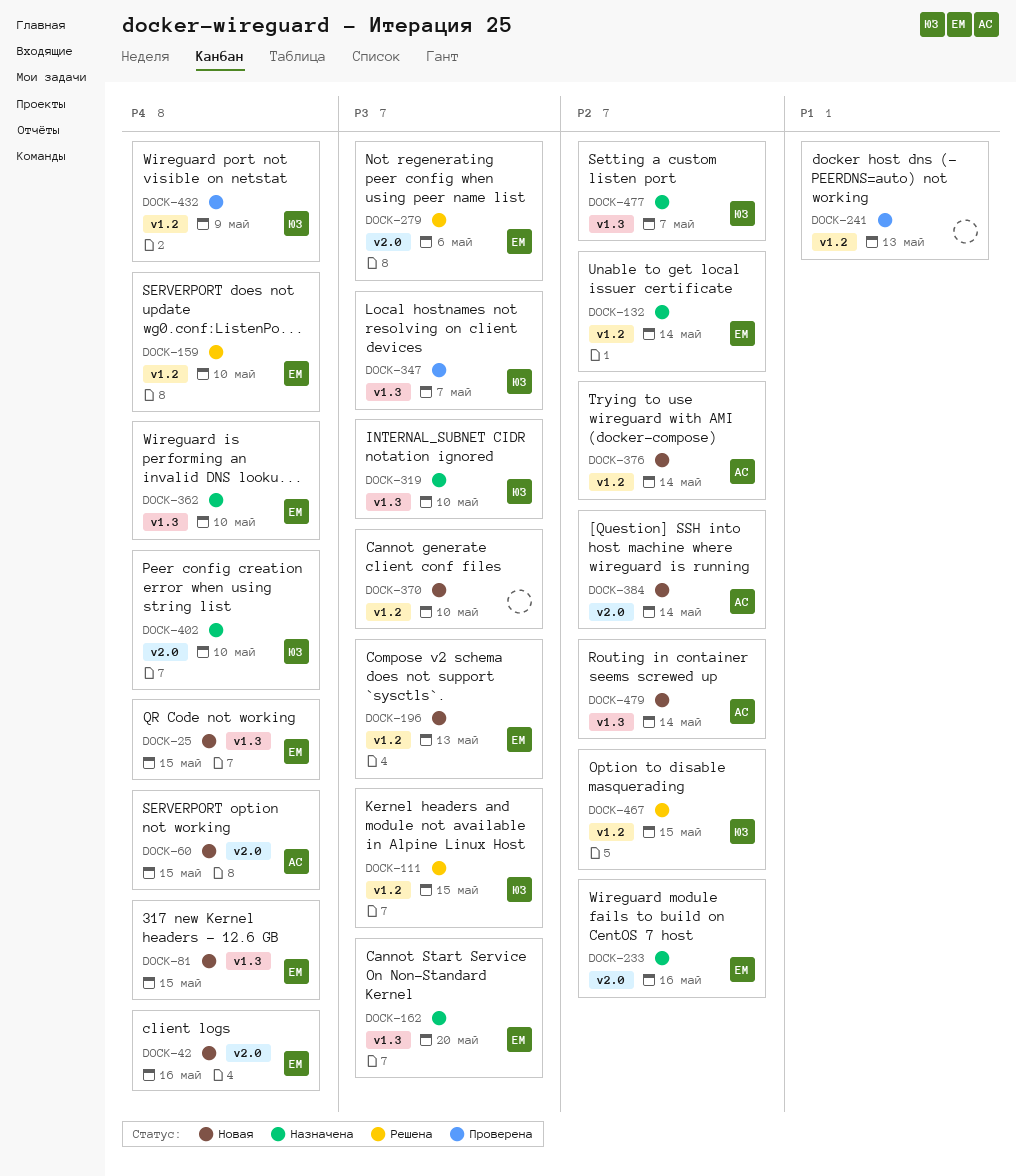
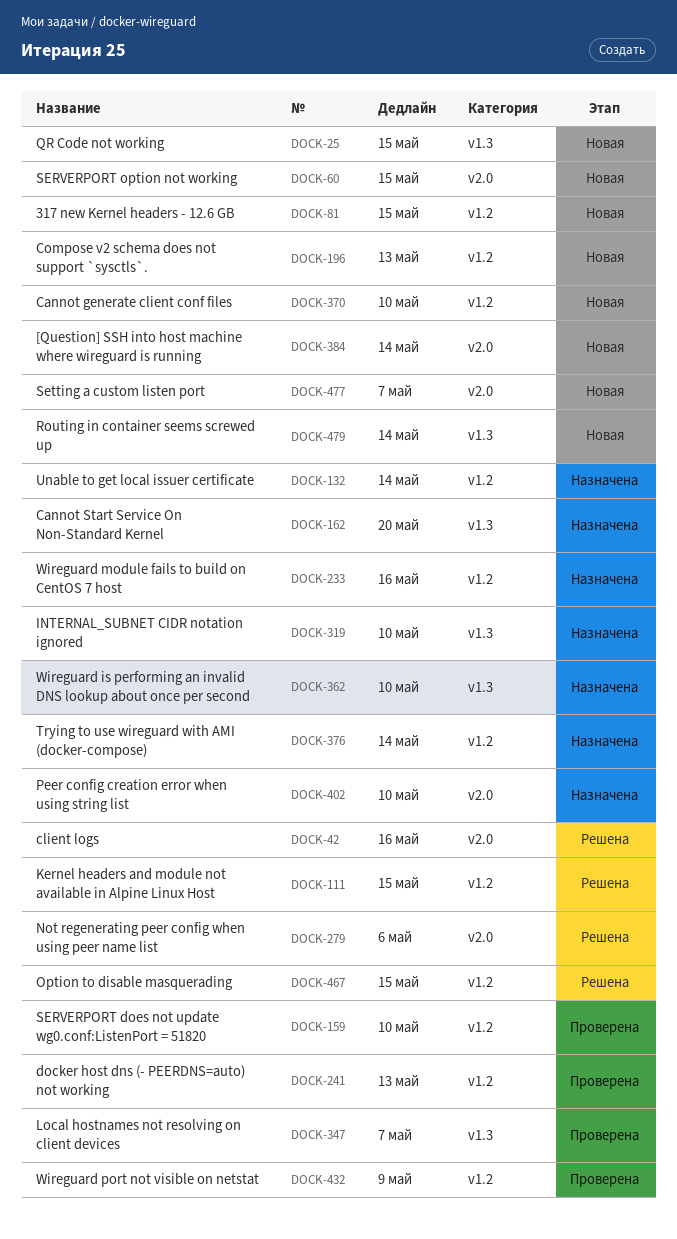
DOCK-42, status: Новая -> Решена
DOCK-81, label: v1.3 -> v1.2
DOCK-159, status: Решена -> Проверена
DOCK-233, label: v2.0 -> v1.2
DOCK-376, status: Новая -> Назначена
DOCK-477, status: Назначена -> Новая
DOCK-477, label: v1.3 -> v2.0

